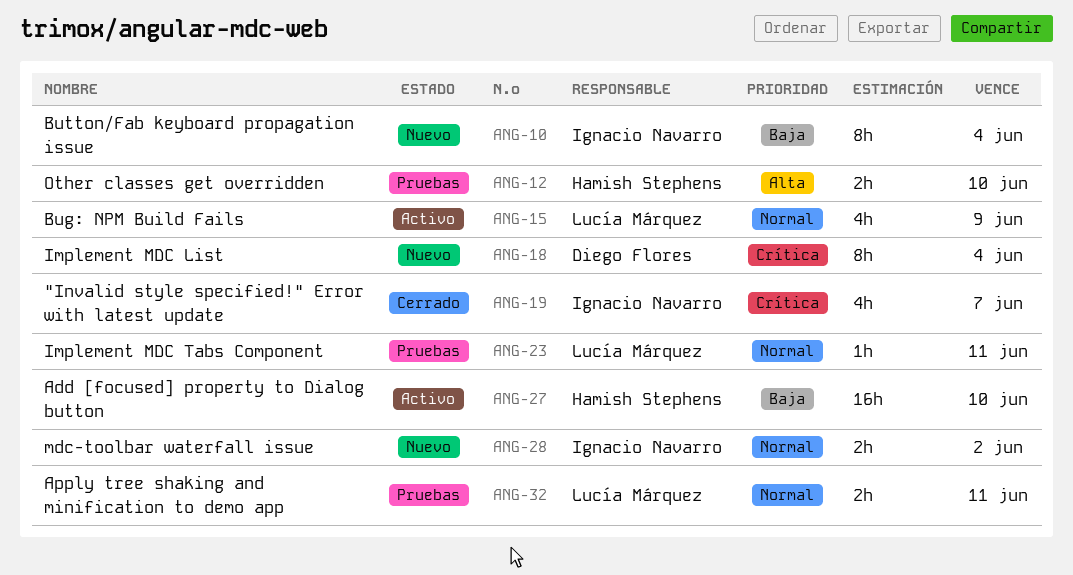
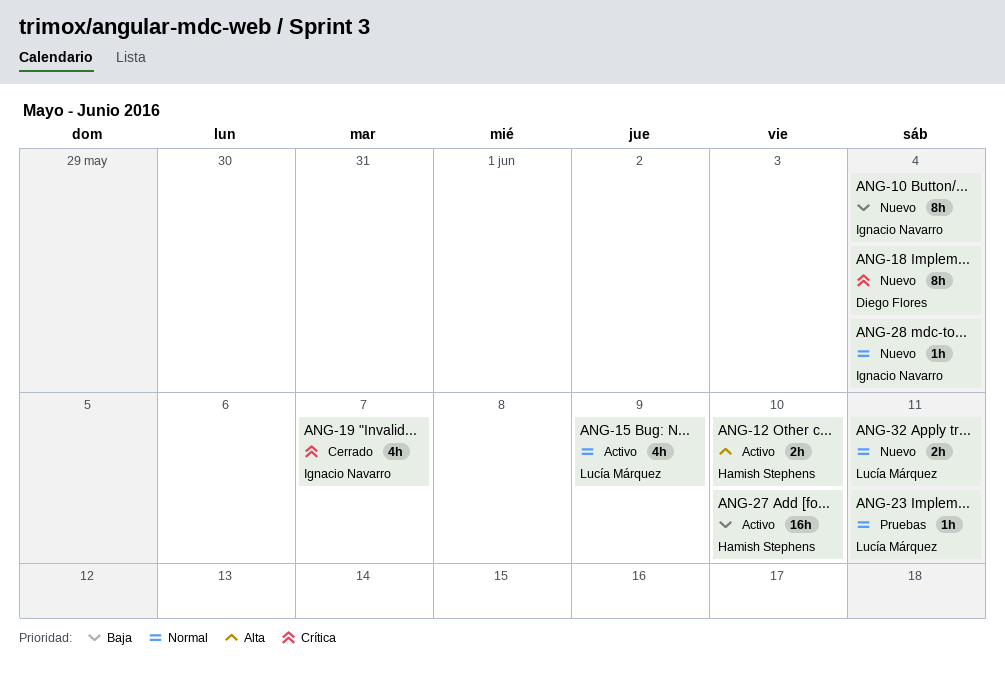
ANG-12, status: Pruebas -> Activo
ANG-28, estimate: 2h -> 1h
ANG-28, due: Jun 2 -> Jun 4
ANG-32, status: Pruebas -> Nuevo

